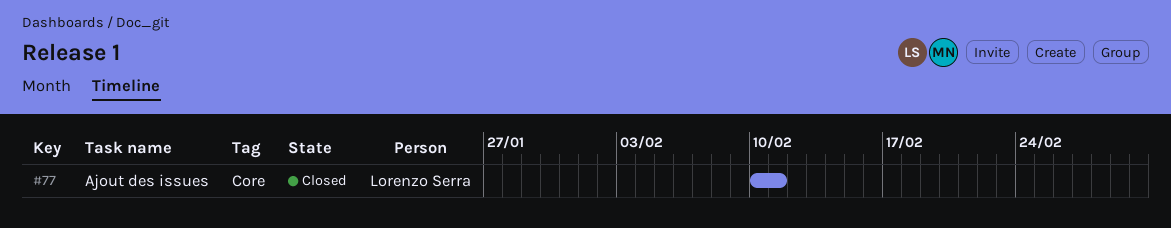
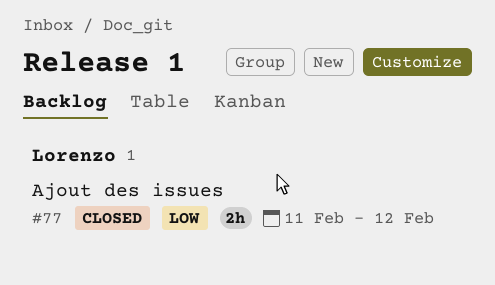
#77, start: Feb 10 -> Feb 11
#77, due: Feb 11 -> Feb 12

